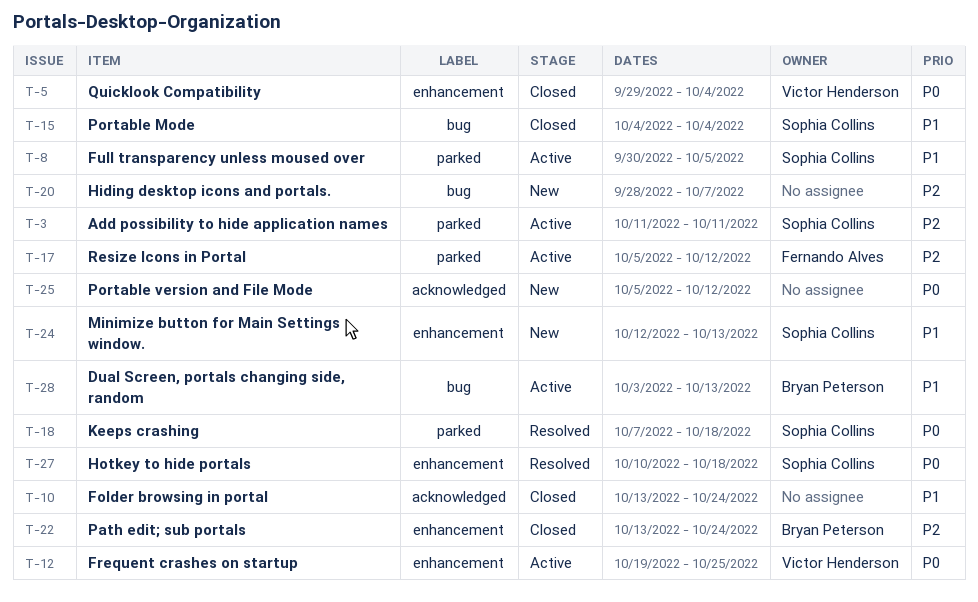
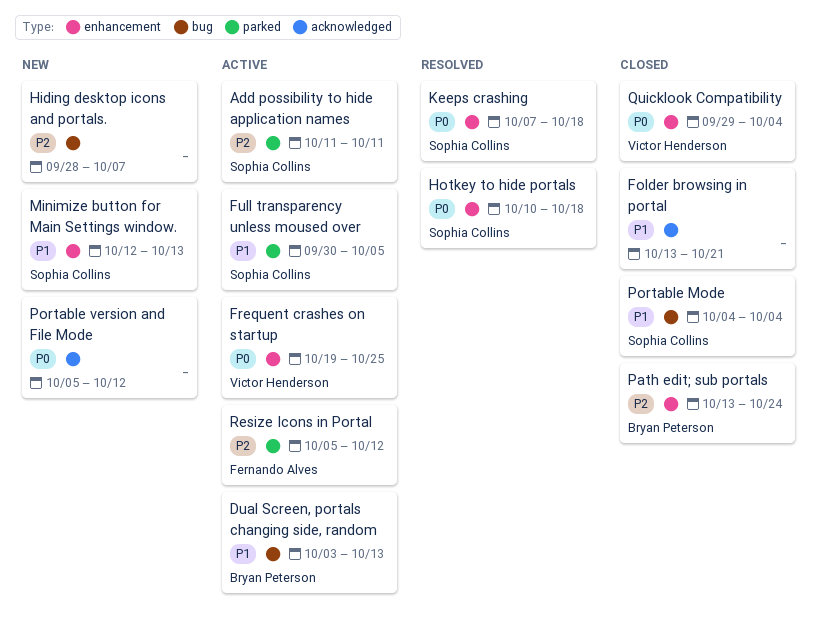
Folder browsing in portal, due: Oct 24 -> Oct 21
Keeps crashing, label: parked -> enhancement

